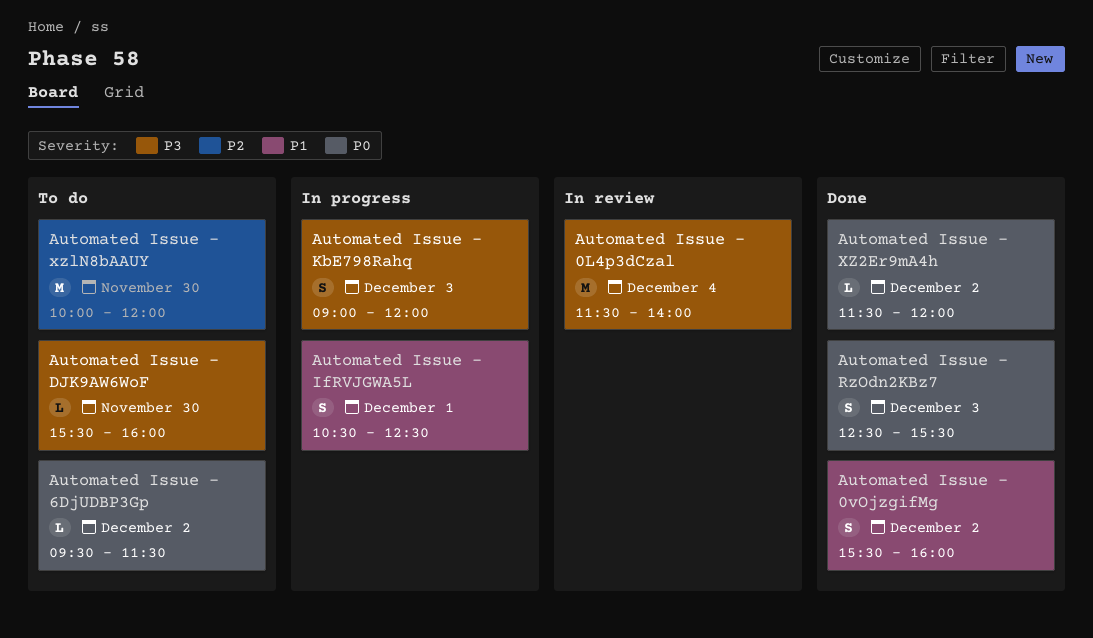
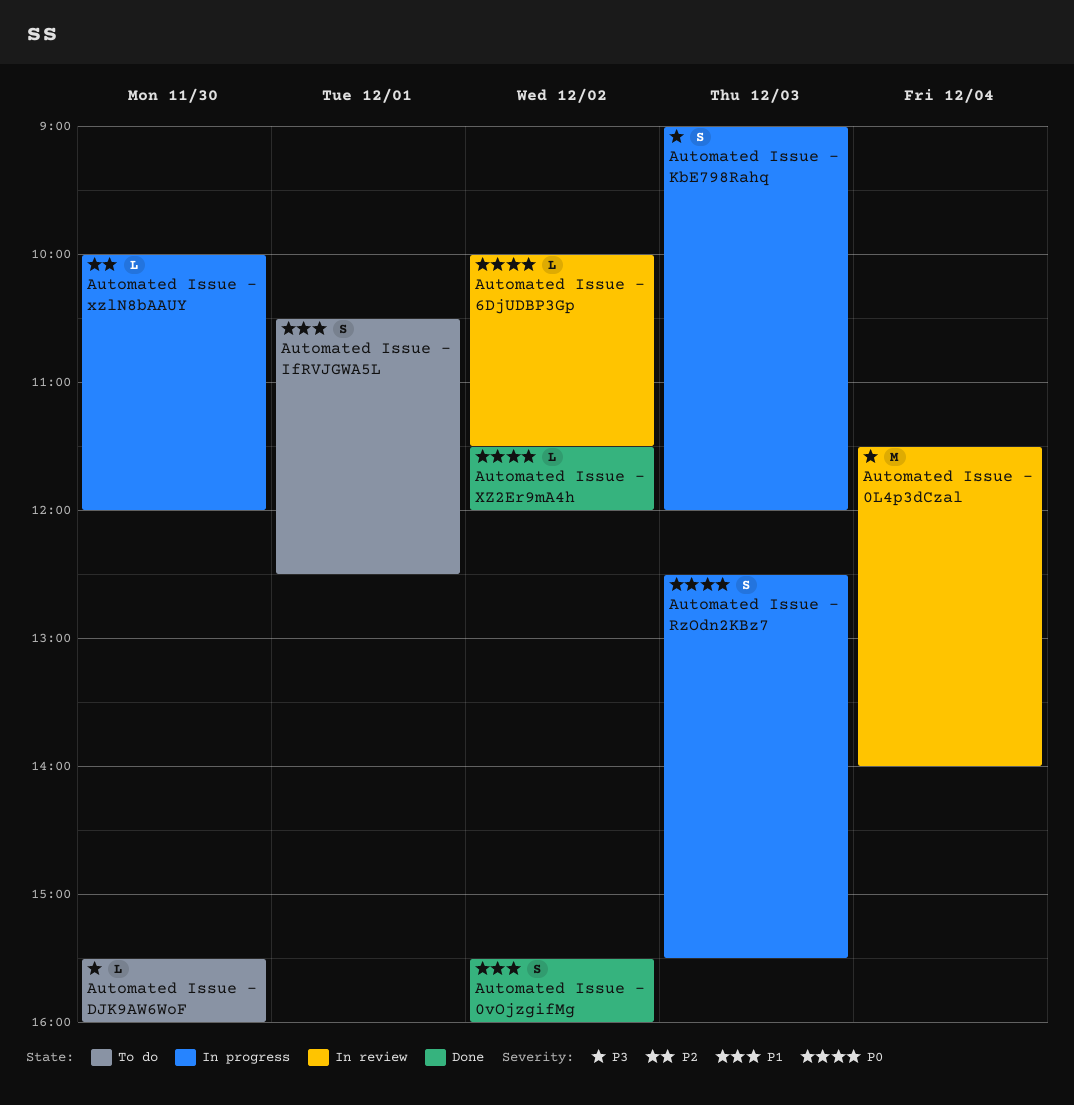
Automated Issue - 6DjUDBP3Gp, status: To do -> In review
Automated Issue - 6DjUDBP3Gp, begins: 09:30 -> 10:00
Automated Issue - IfRVJGWA5L, status: In progress -> To do
Automated Issue - RzOdn2KBz7, status: Done -> In progress
Automated Issue - xzlN8bAAUY, status: To do -> In progress
Automated Issue - xzlN8bAAUY, estimate: M -> L

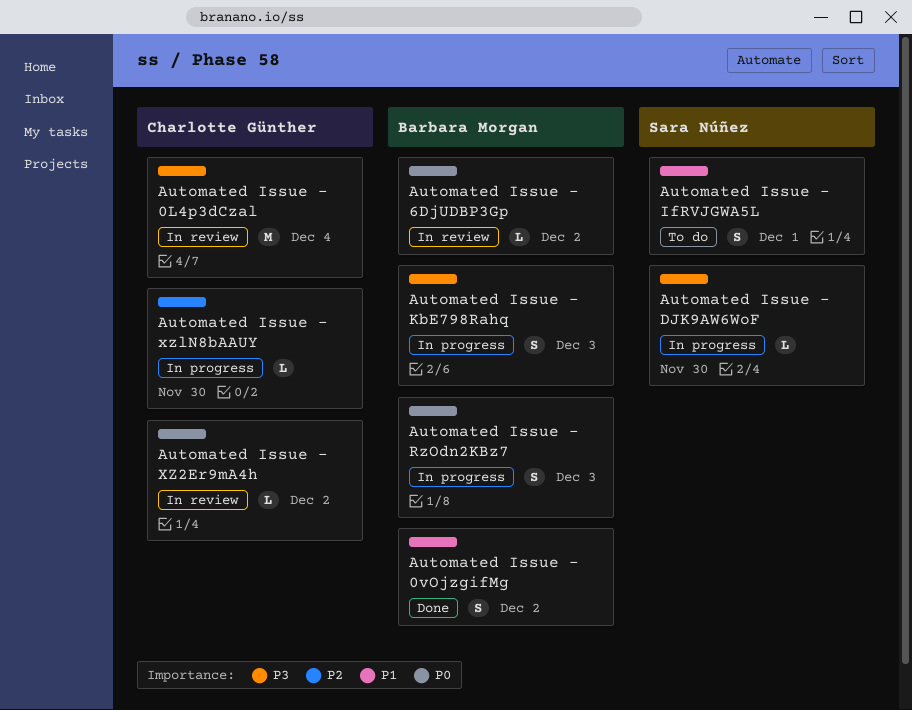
Automated Issue - DJK9AW6WoF, status: To do -> In progress
Automated Issue - XZ2Er9mA4h, status: Done -> In review

